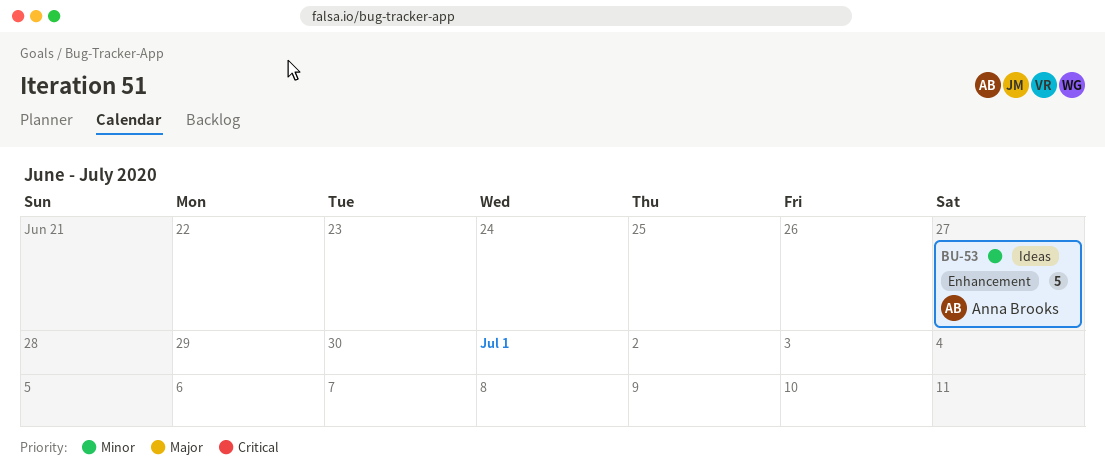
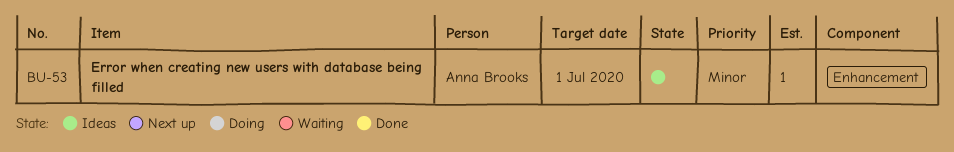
BU-53, estimate: 5 -> 1
BU-53, due: Jun 27 -> Jul 1

